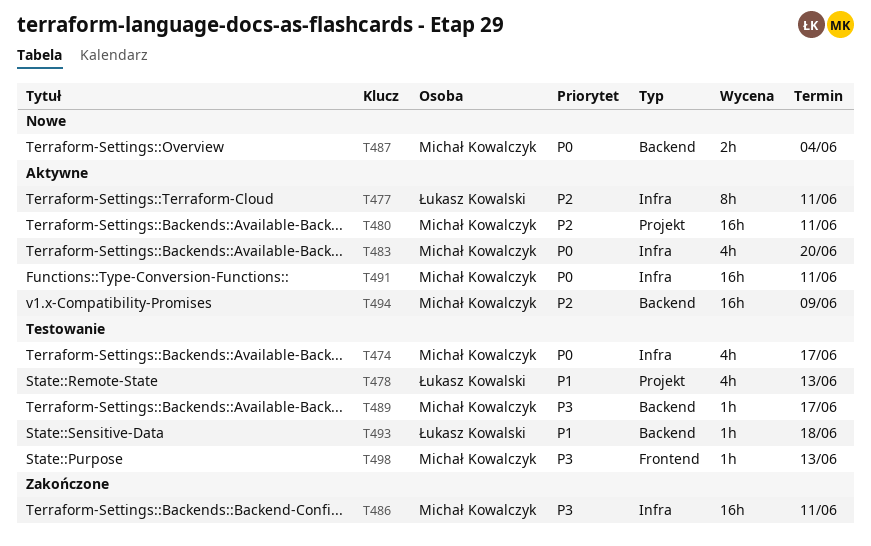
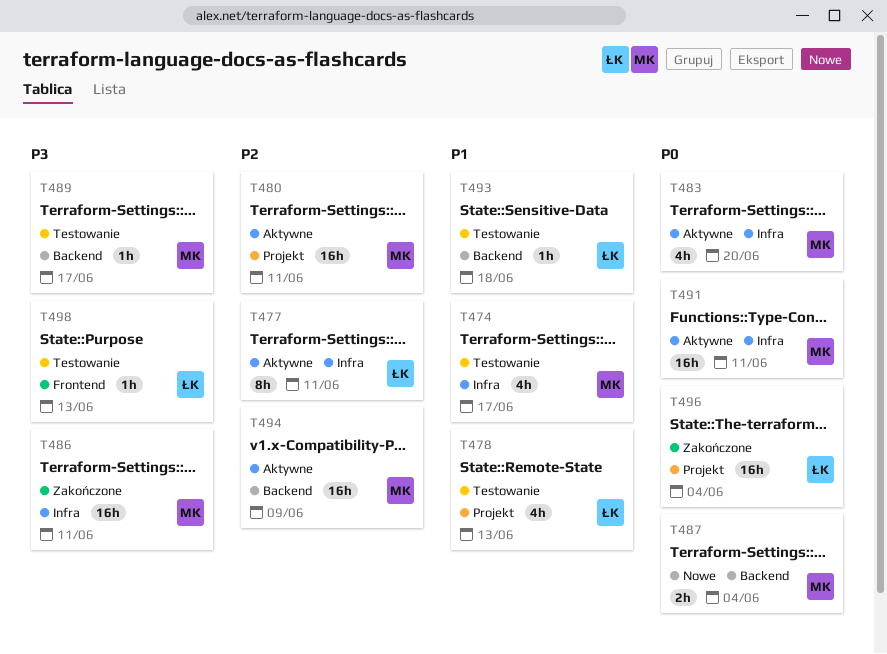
T474, priority: P0 -> P1
T496: none -> present
T498, owner: Michał Kowalczyk -> Łukasz Kowalski

